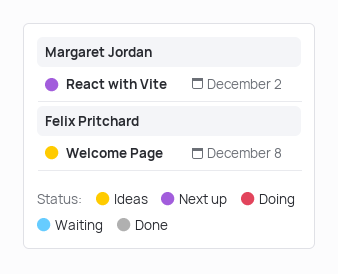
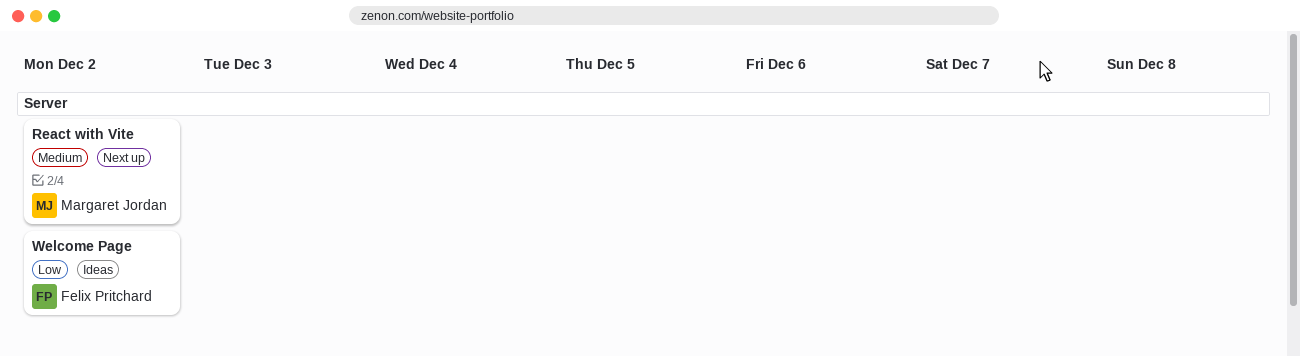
Welcome Page, due: Dec 8 -> Dec 2

